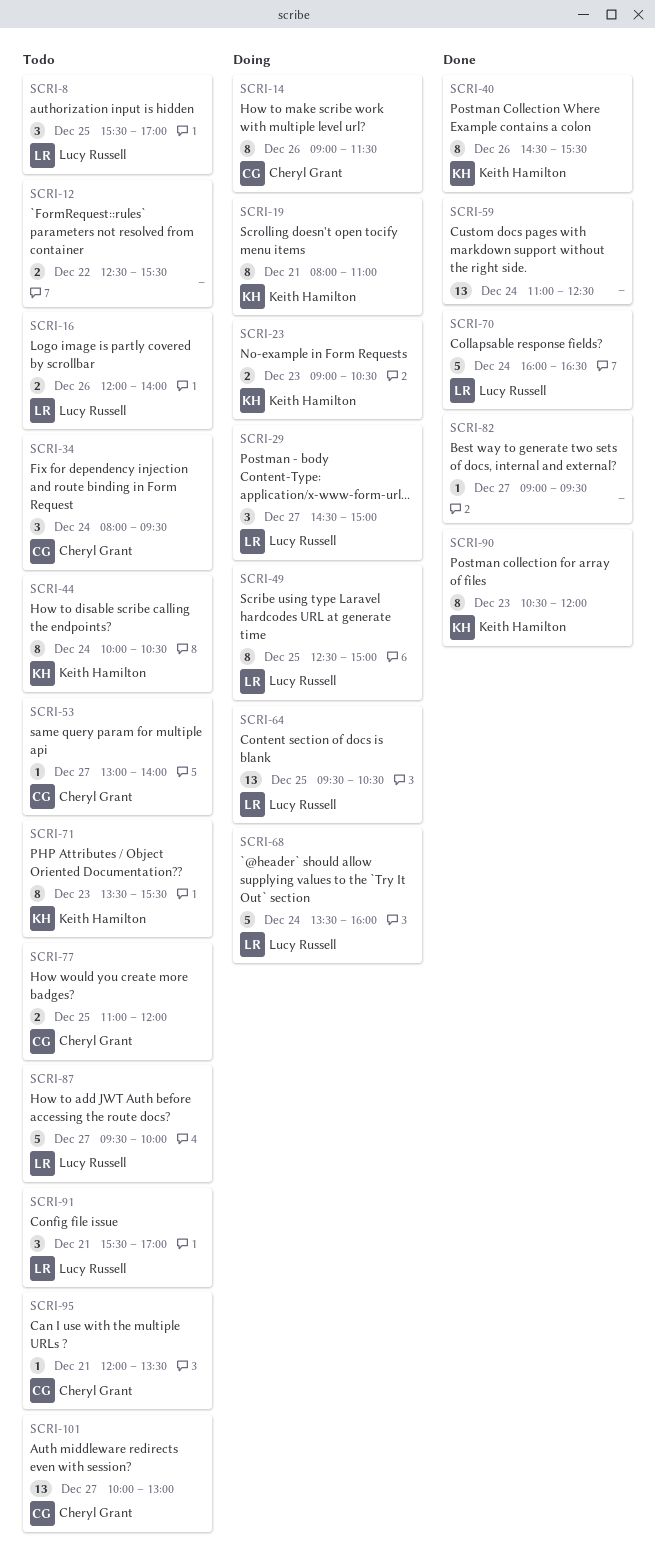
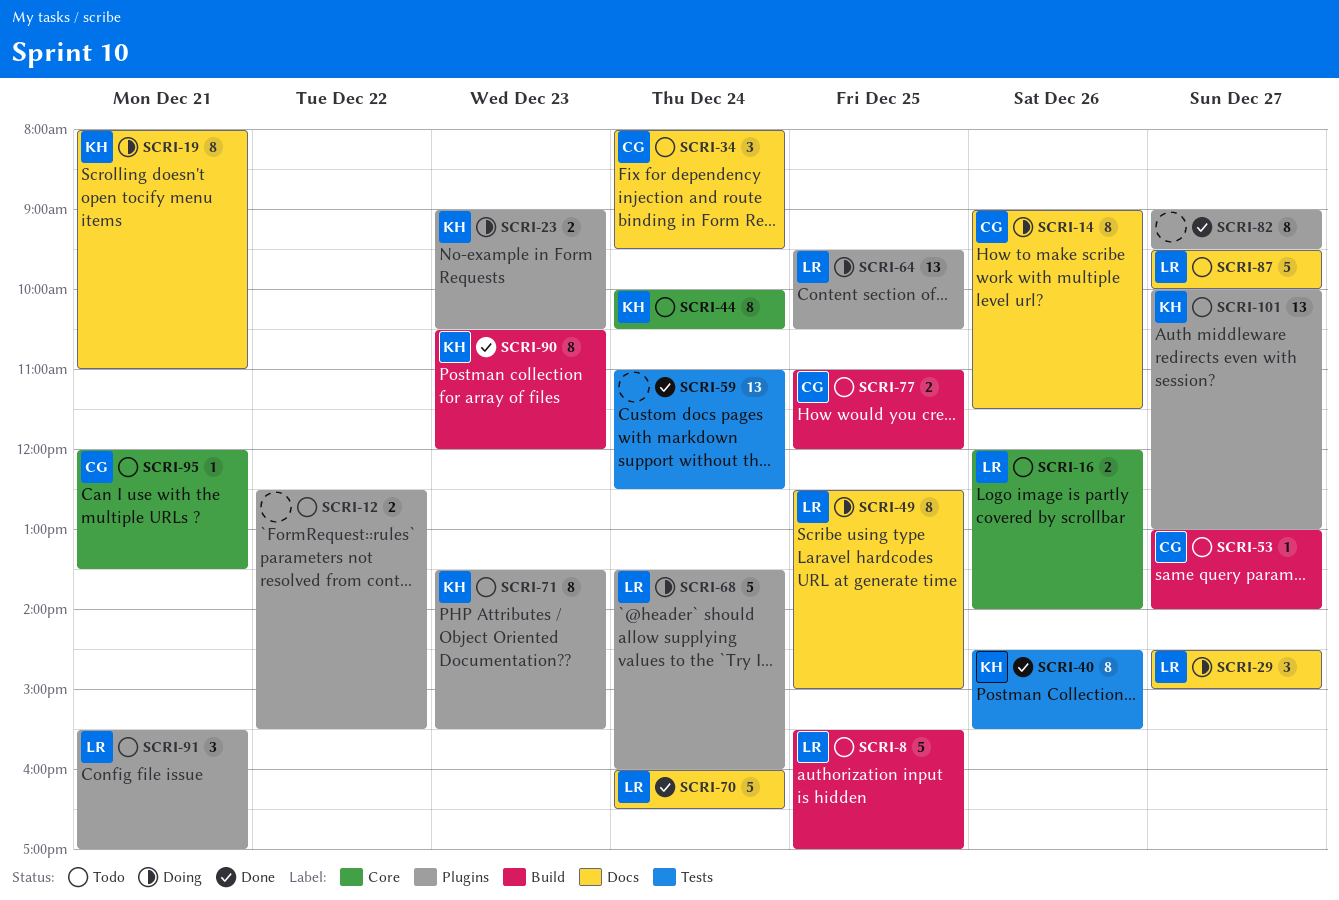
SCRI-8, estimate: 3 -> 5
SCRI-82, estimate: 1 -> 8
SCRI-101, owner: Cheryl Grant -> Keith Hamilton

